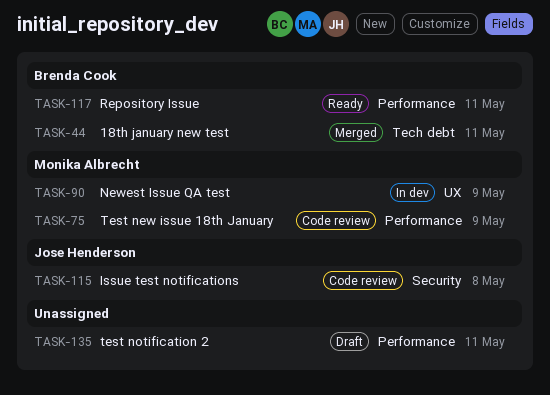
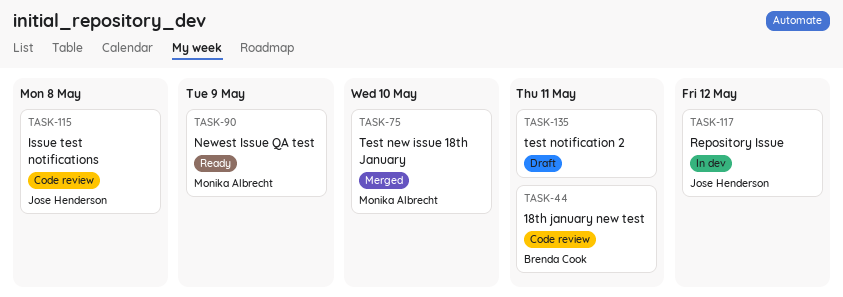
TASK-44, status: Merged -> Code review
TASK-75, status: Code review -> Merged
TASK-75, due: May 9 -> May 10
TASK-90, status: In dev -> Ready
TASK-117, status: Ready -> In dev
TASK-117, owner: Brenda Cook -> Jose Henderson
TASK-117, due: May 11 -> May 12

